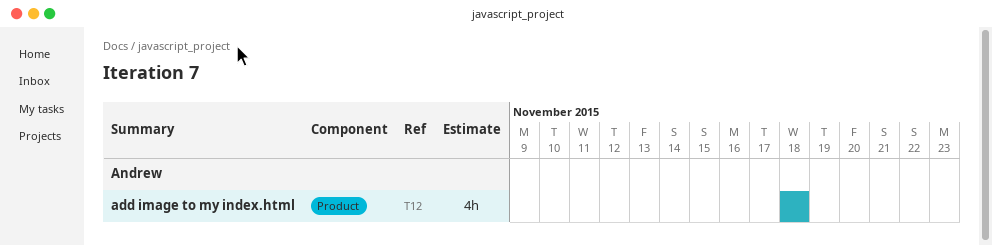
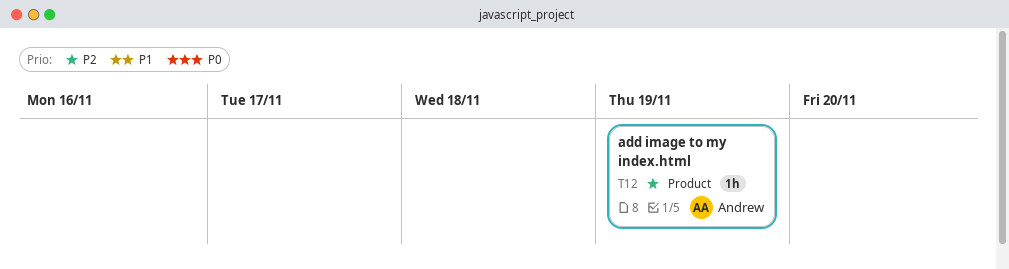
T12, estimate: 4h -> 1h
T12, due: Nov 18 -> Nov 19

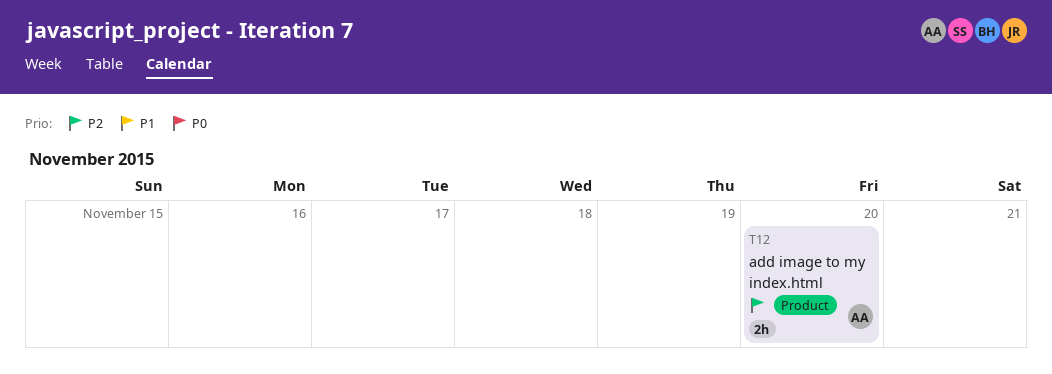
T12, estimate: 1h -> 2h
T12, due: Nov 19 -> Nov 20

